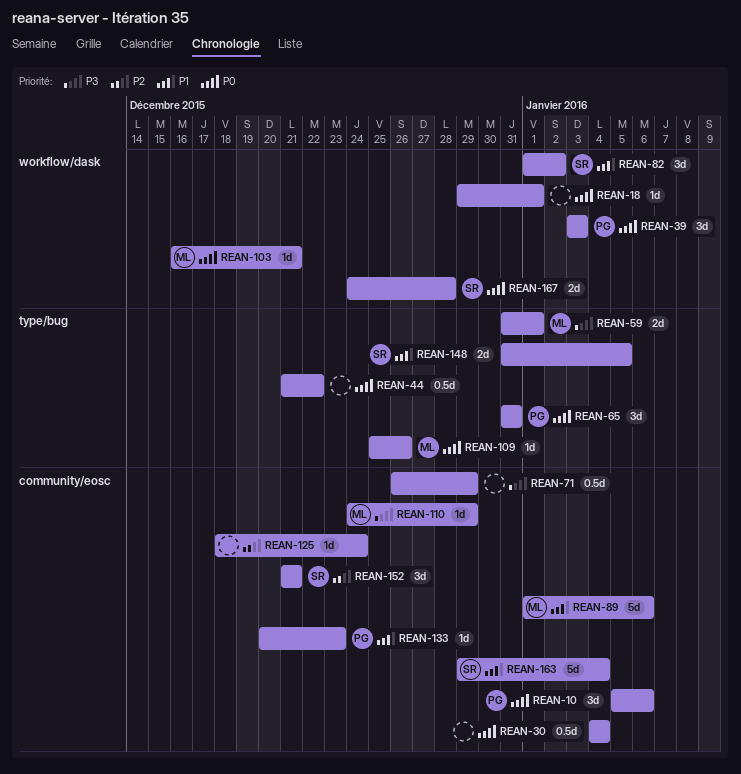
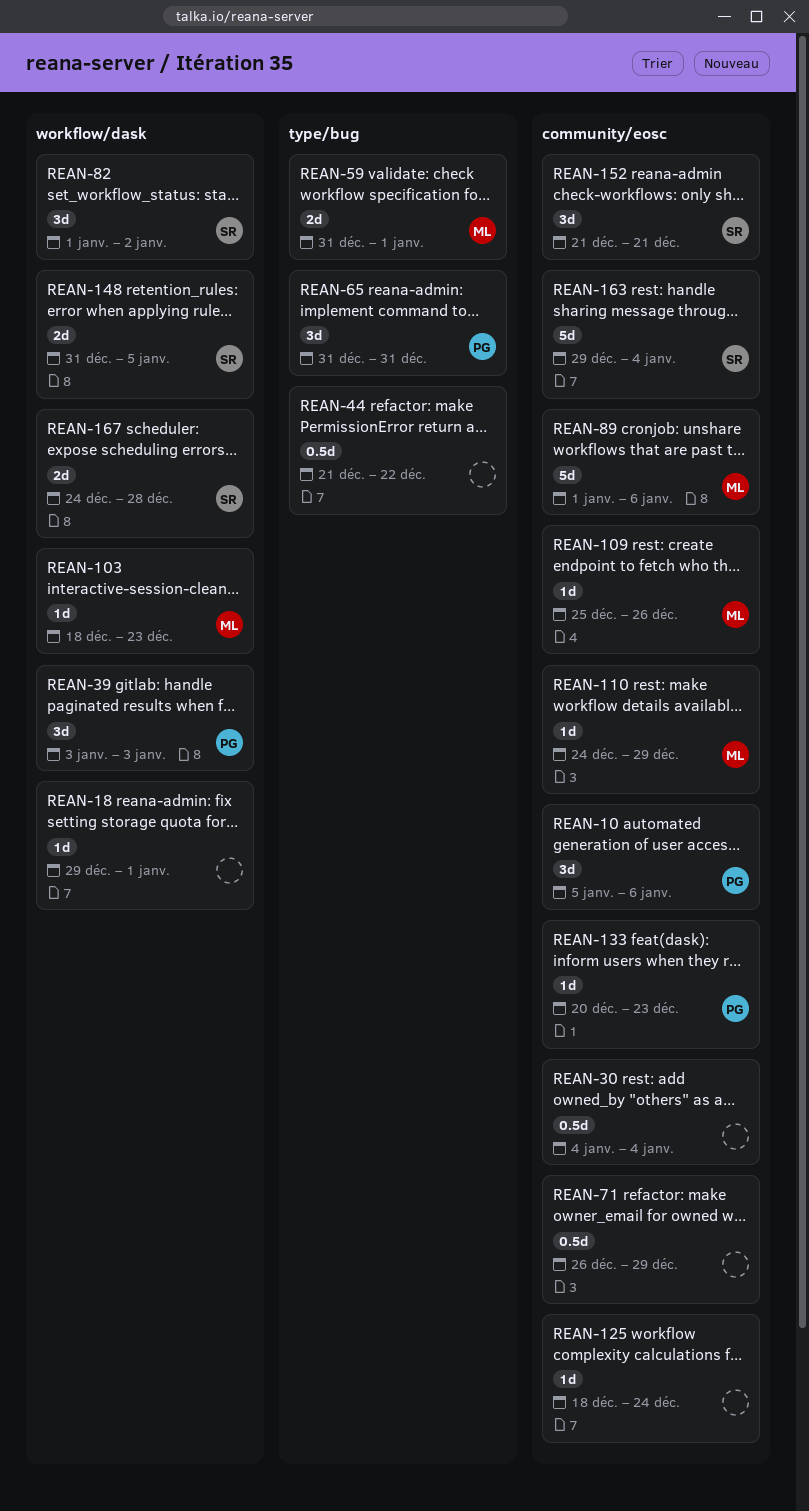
REAN-103, start: Dec 16 -> Dec 18
REAN-103, due: Dec 21 -> Dec 23
REAN-109, label: type/bug -> community/eosc
REAN-148, label: type/bug -> workflow/dask

